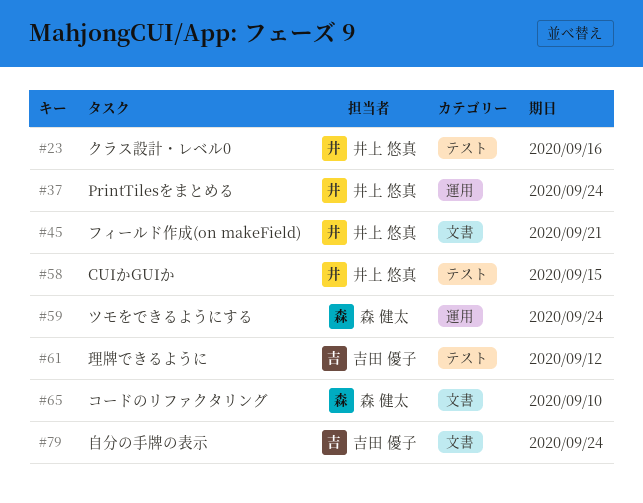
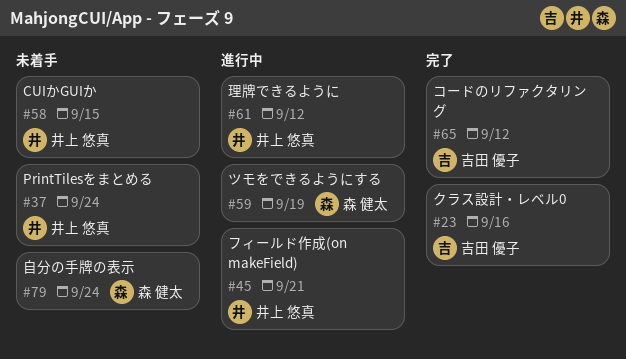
#23, owner: 井上 悠真 -> 吉田 優子
#59, due: Sep 24 -> Sep 19
#61, owner: 吉田 優子 -> 井上 悠真
#65, owner: 森 健太 -> 吉田 優子
#65, due: Sep 10 -> Sep 12
#79, owner: 吉田 優子 -> 森 健太

